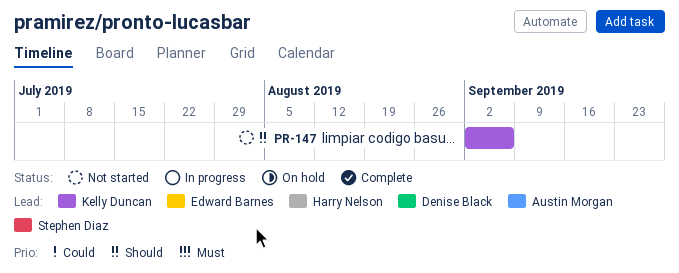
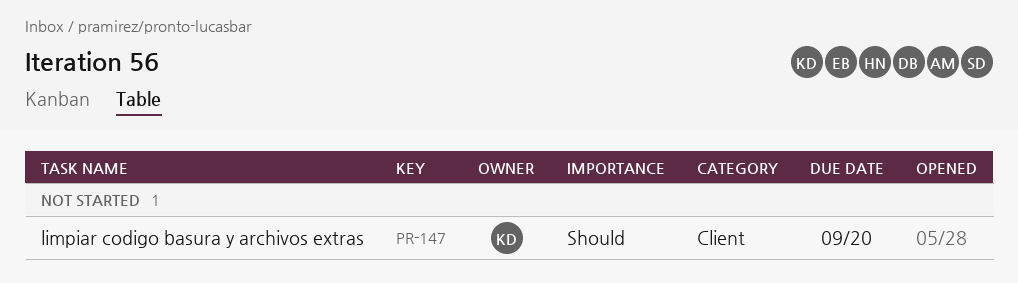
PR-147, due: Sep 6 -> Sep 20

